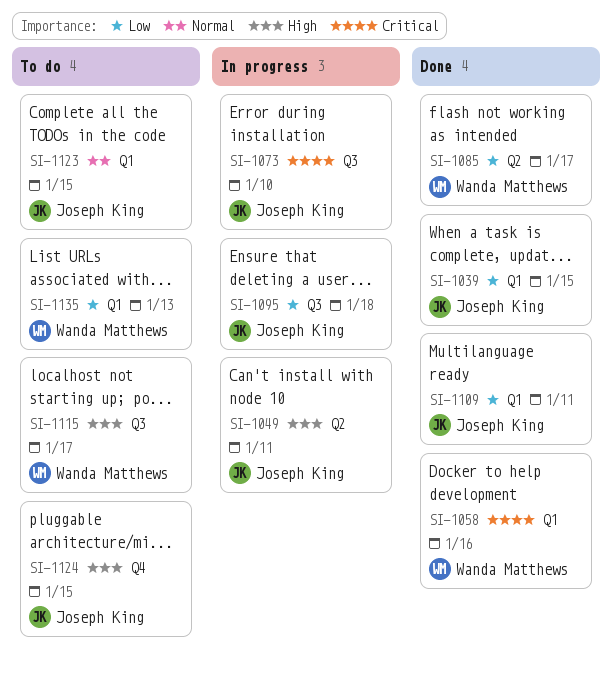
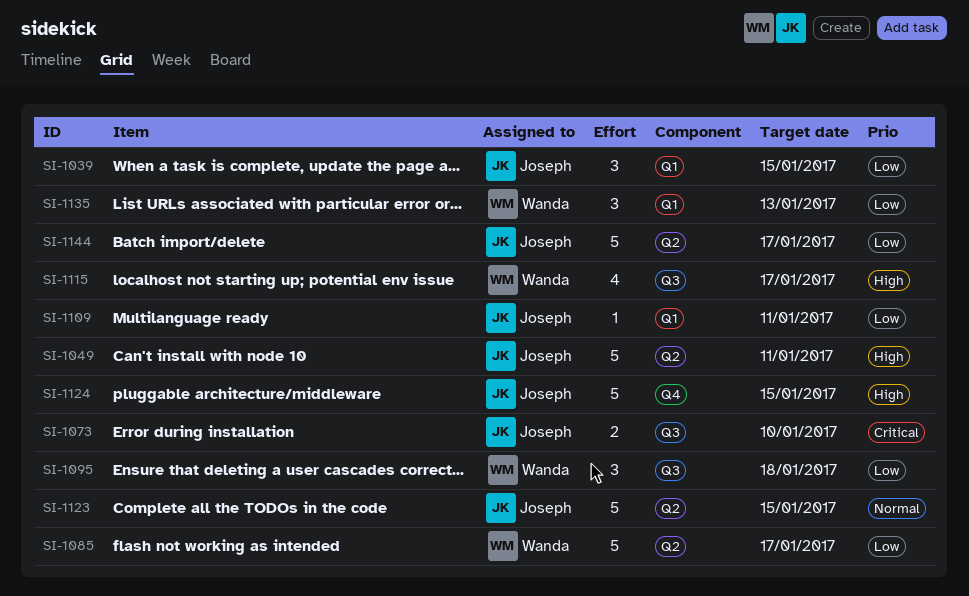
SI-1058: present -> none
SI-1095, owner: Joseph King -> Wanda Matthews
SI-1123, label: Q1 -> Q2
SI-1144: none -> present

